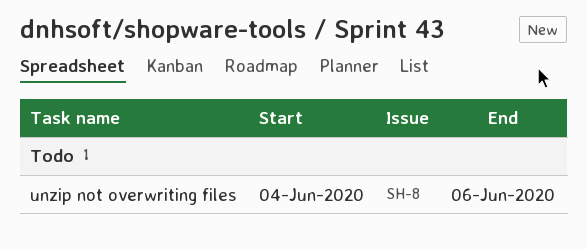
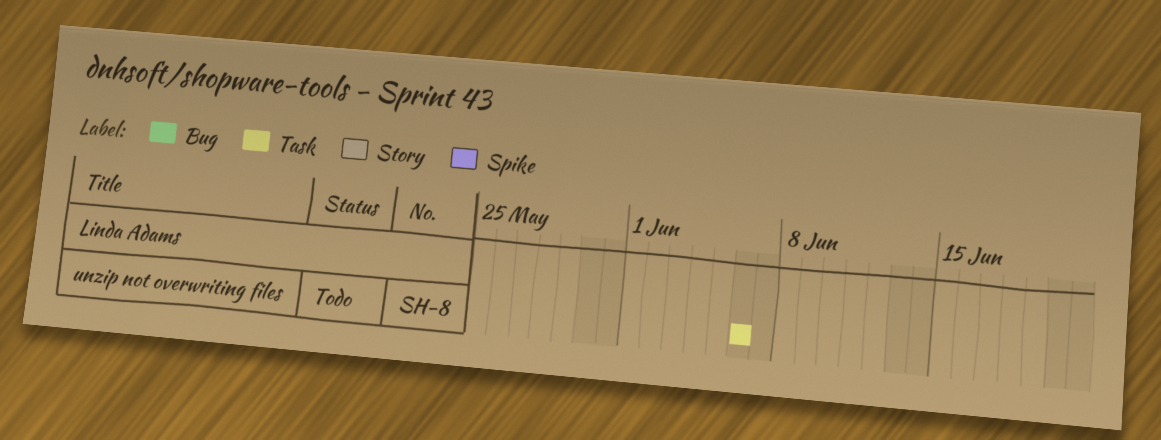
SH-8, start: Jun 4 -> Jun 6

